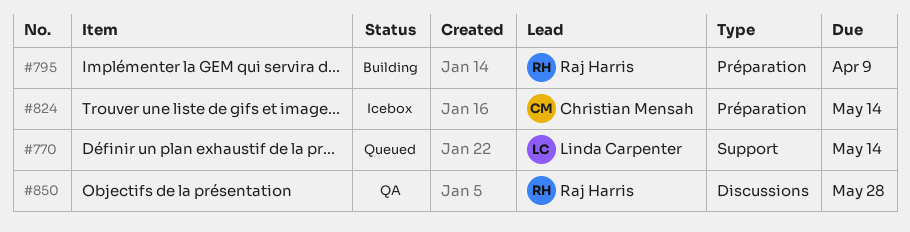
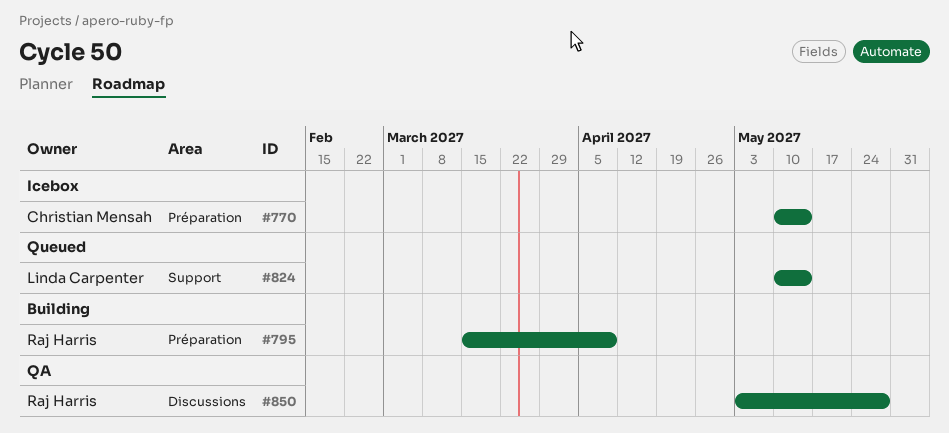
#770, status: Queued -> Icebox
#770, owner: Linda Carpenter -> Christian Mensah
#770, label: Support -> Préparation
#824, status: Icebox -> Queued
#824, owner: Christian Mensah -> Linda Carpenter
#824, label: Préparation -> Support

